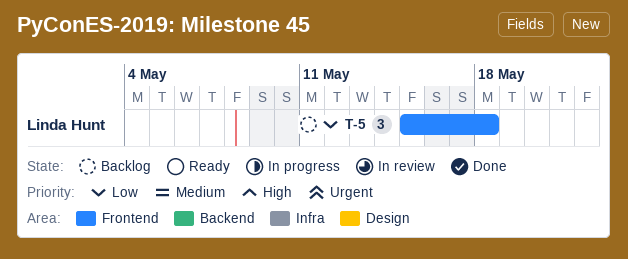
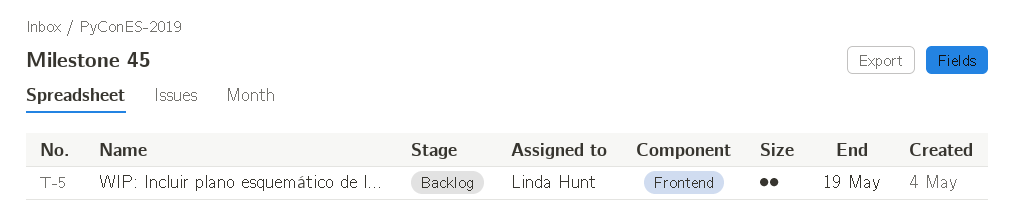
T-5, estimate: 3 -> 2
T-5, due: May 18 -> May 19

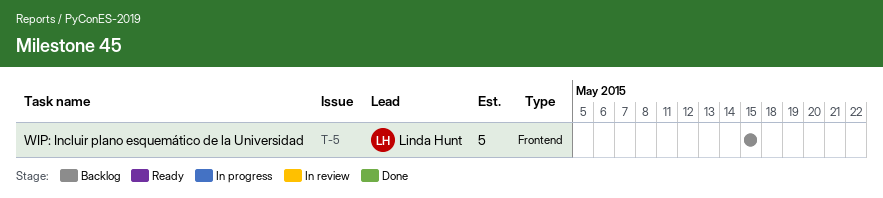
T-5, estimate: 2 -> 5
T-5, due: May 19 -> May 15

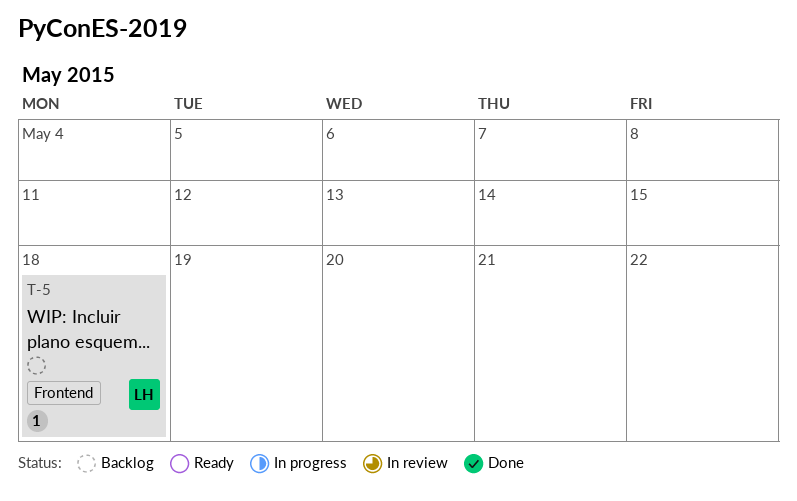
T-5, estimate: 5 -> 1
T-5, due: May 15 -> May 18

